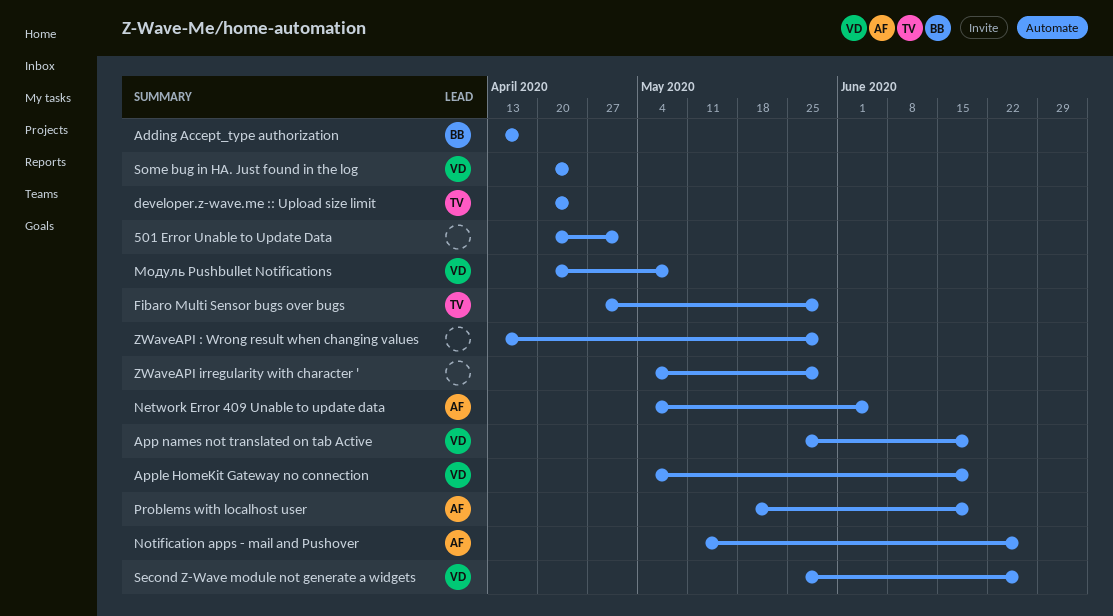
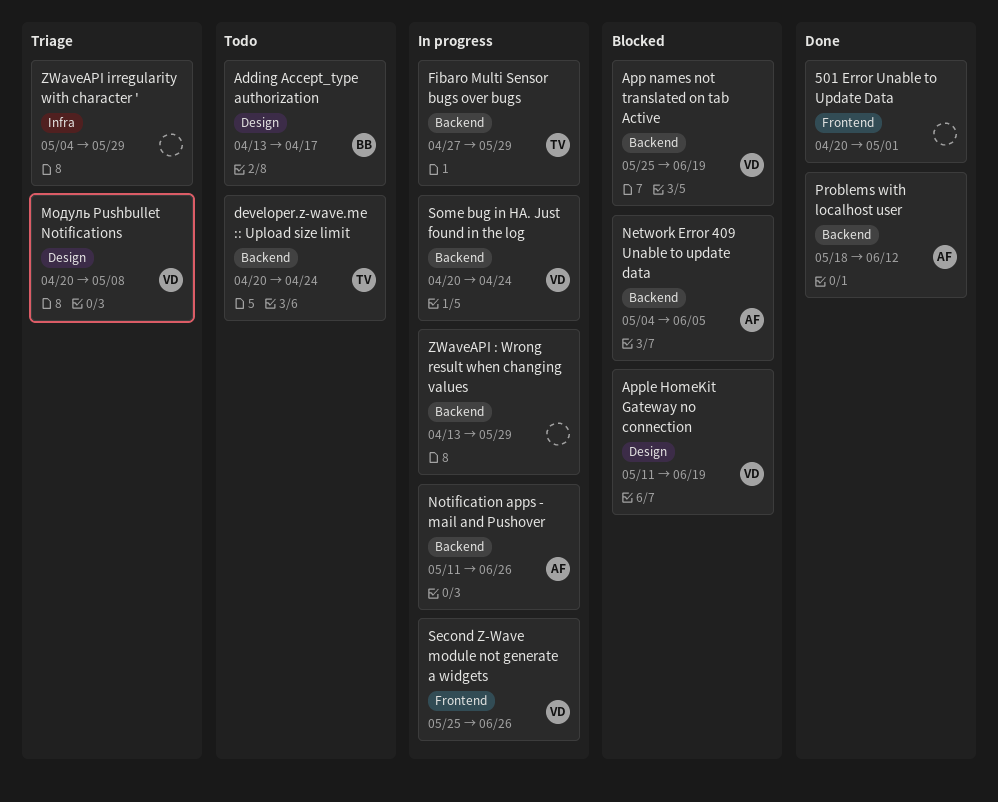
Apple HomeKit Gateway no connection, start: May 4 -> May 11
Problems with localhost user, due: Jun 19 -> Jun 12

